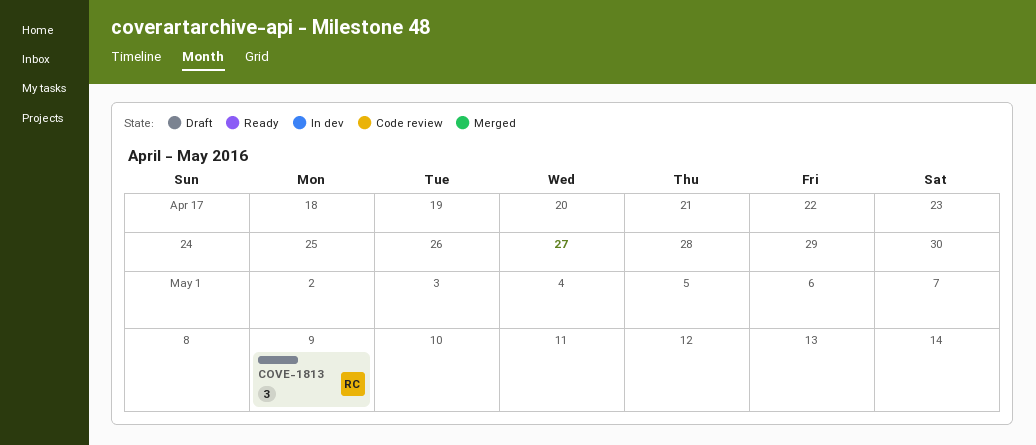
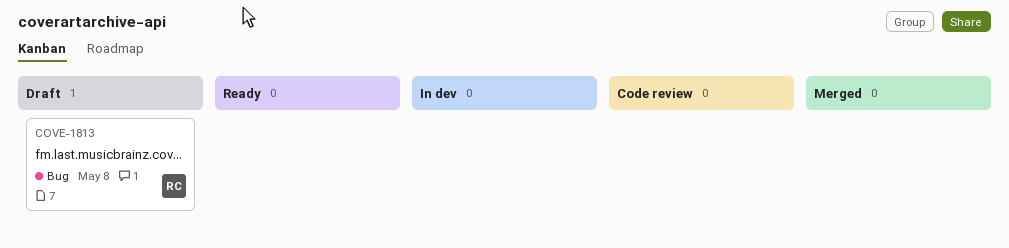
COVE-1813, due: May 9 -> May 8

